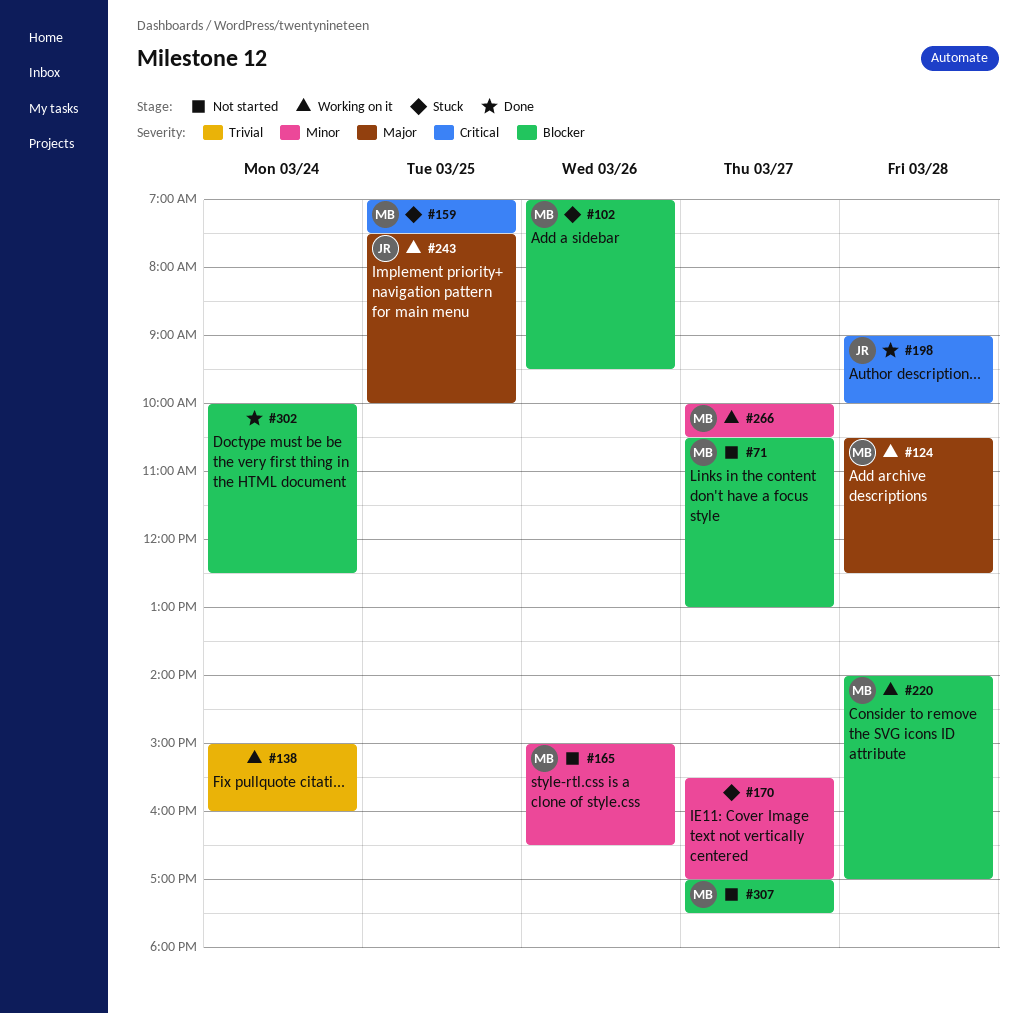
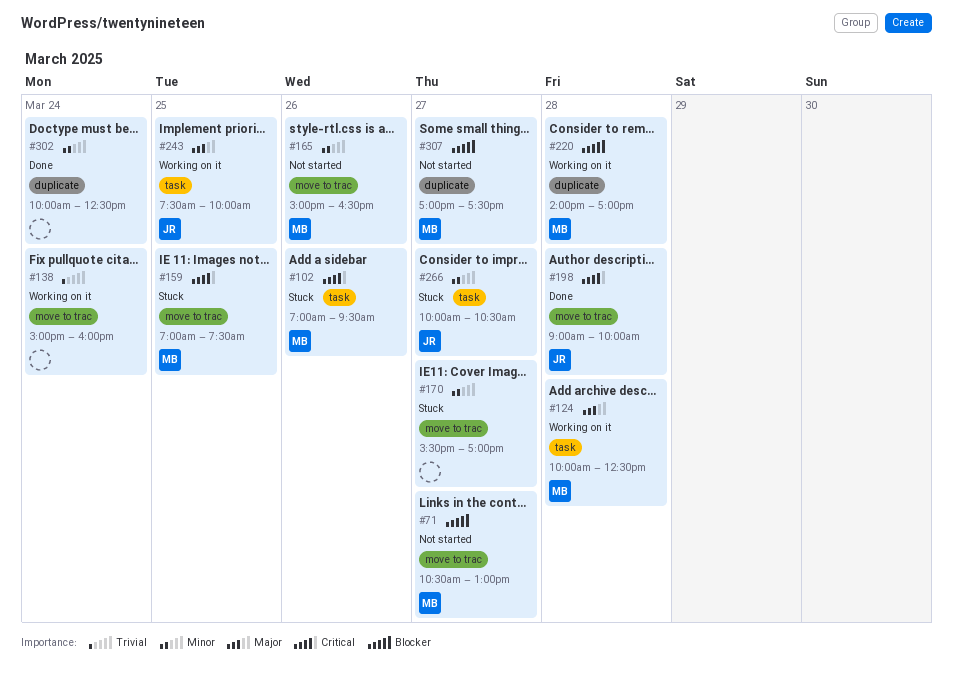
#102, priority: Blocker -> Critical
#124, begins: 10:30 -> 10:00
#266, status: Working on it -> Stuck
#266, owner: MB -> JR
#302, priority: Blocker -> Minor

